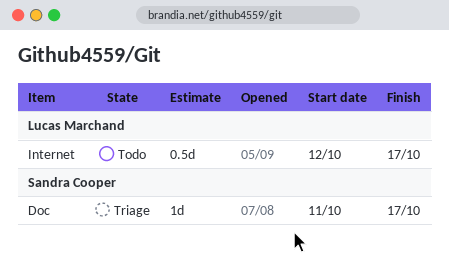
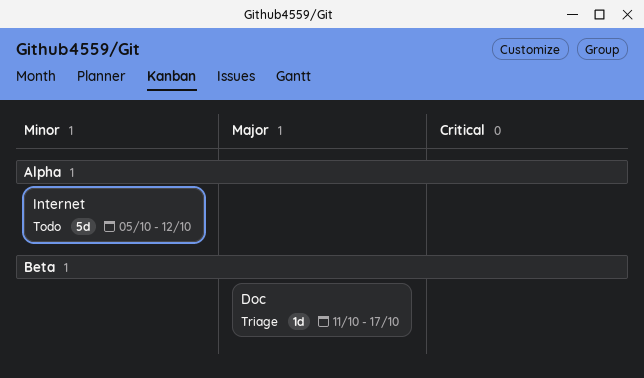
Internet, estimate: 0.5d -> 5d
Internet, start: Oct 12 -> Oct 5
Internet, due: Oct 17 -> Oct 12

